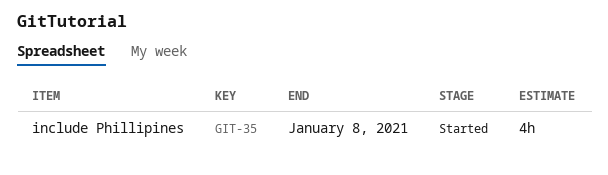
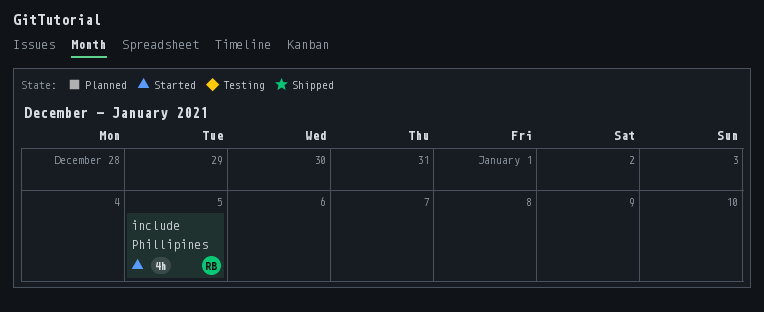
include Phillipines, due: Jan 8 -> Jan 5

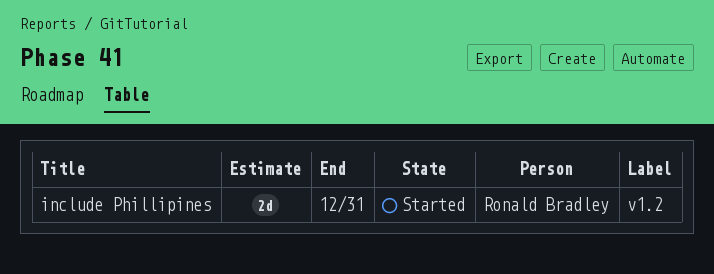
include Phillipines, estimate: 4h -> 2d
include Phillipines, due: Jan 5 -> Dec 31

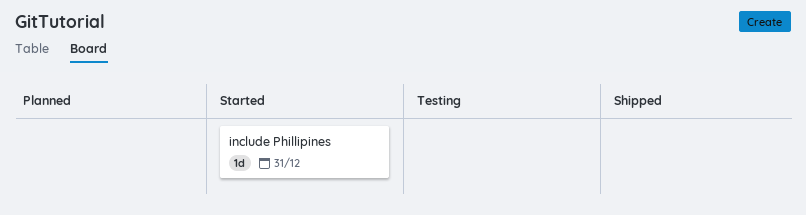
include Phillipines, estimate: 2d -> 1d

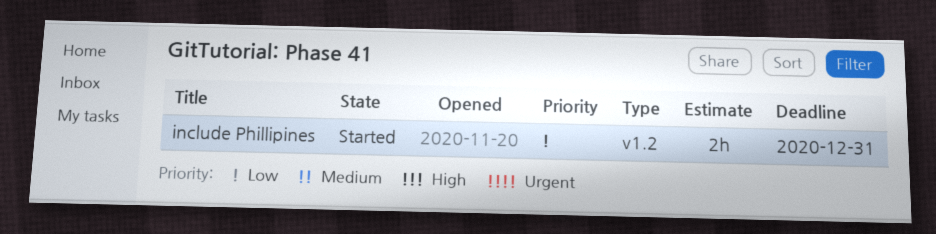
include Phillipines, estimate: 1d -> 2h

